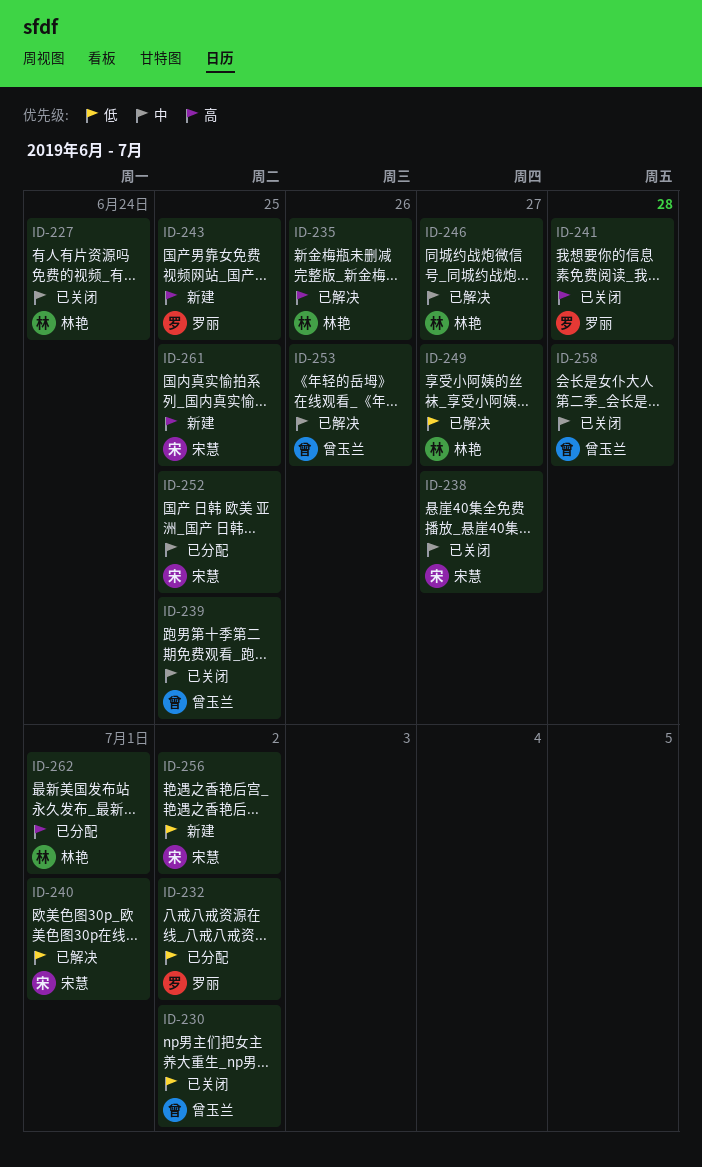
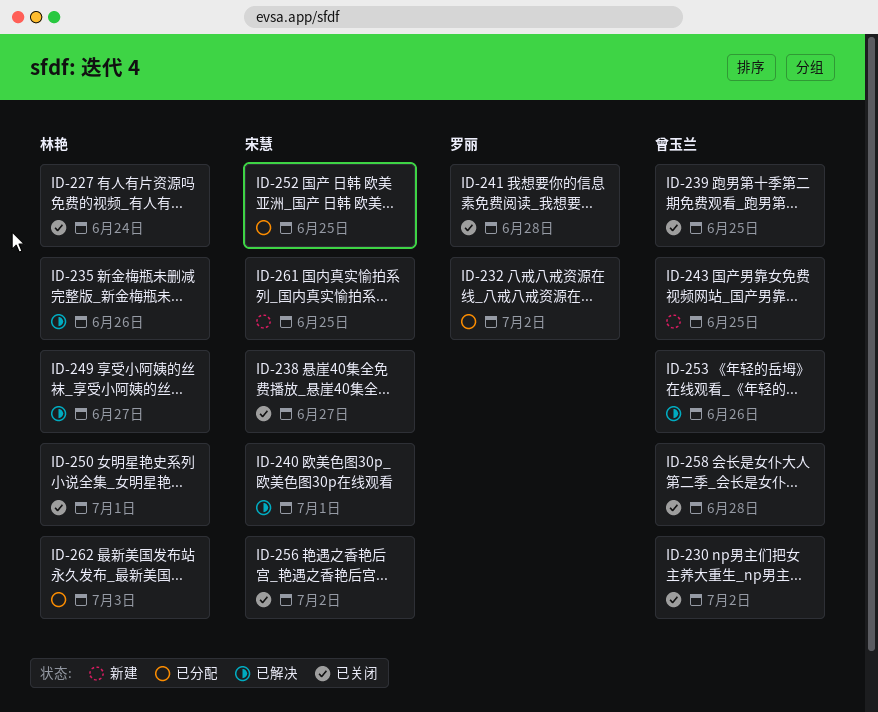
ID-243, owner: 罗丽 -> 曾玉兰
ID-246: present -> none
ID-250: none -> present
ID-256, status: 新建 -> 已关闭
ID-262, due: Jul 1 -> Jul 3

